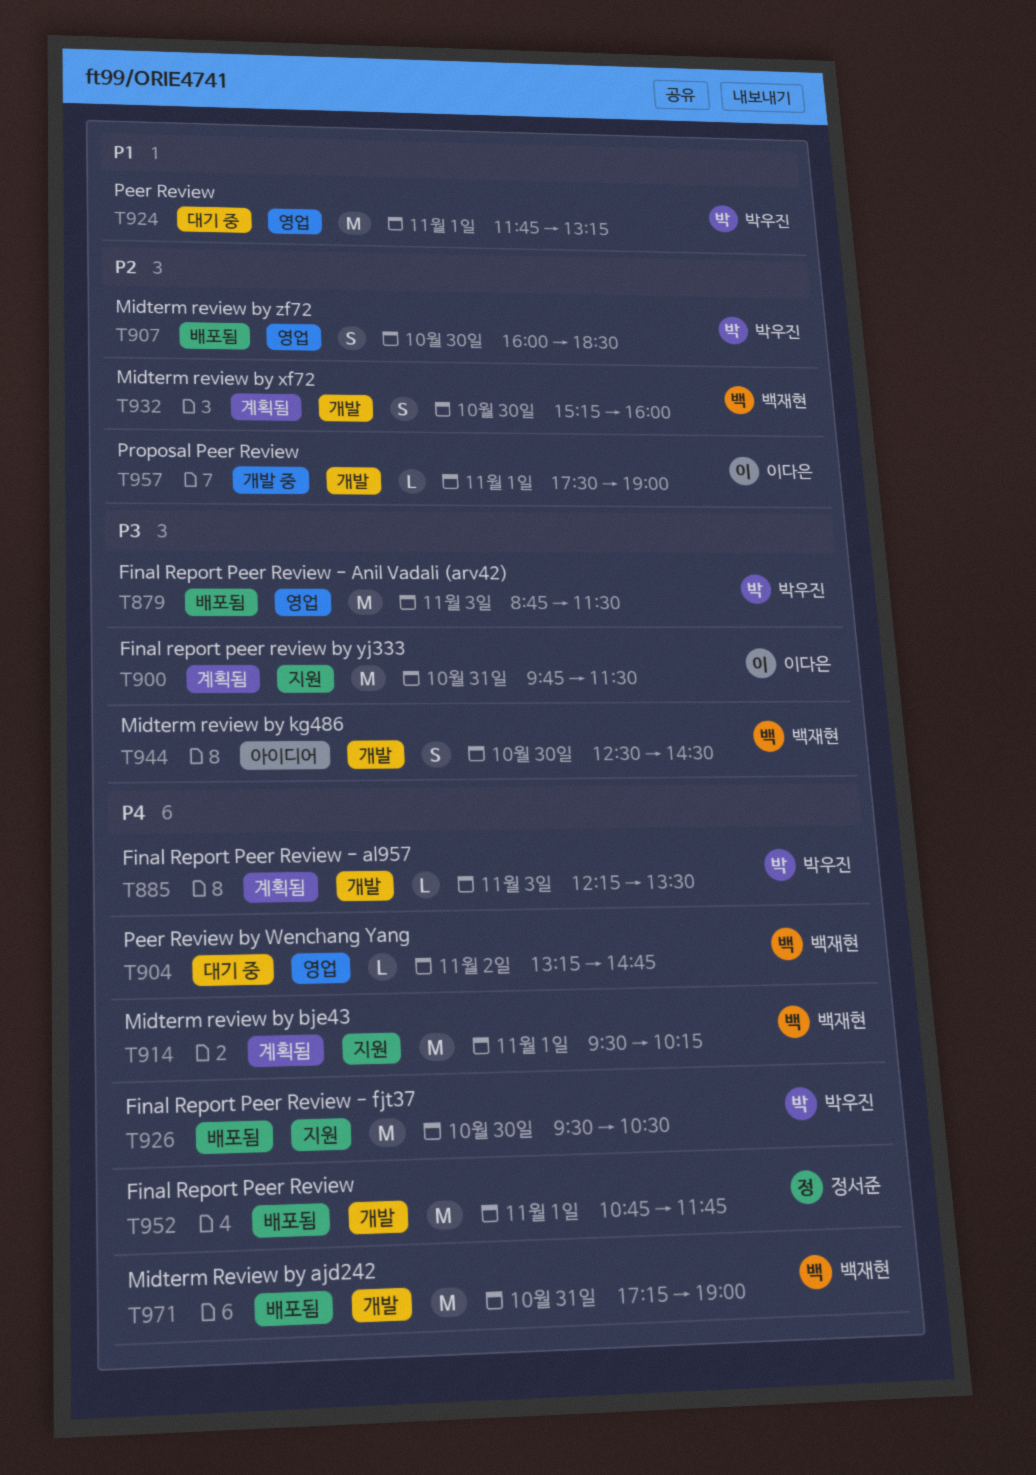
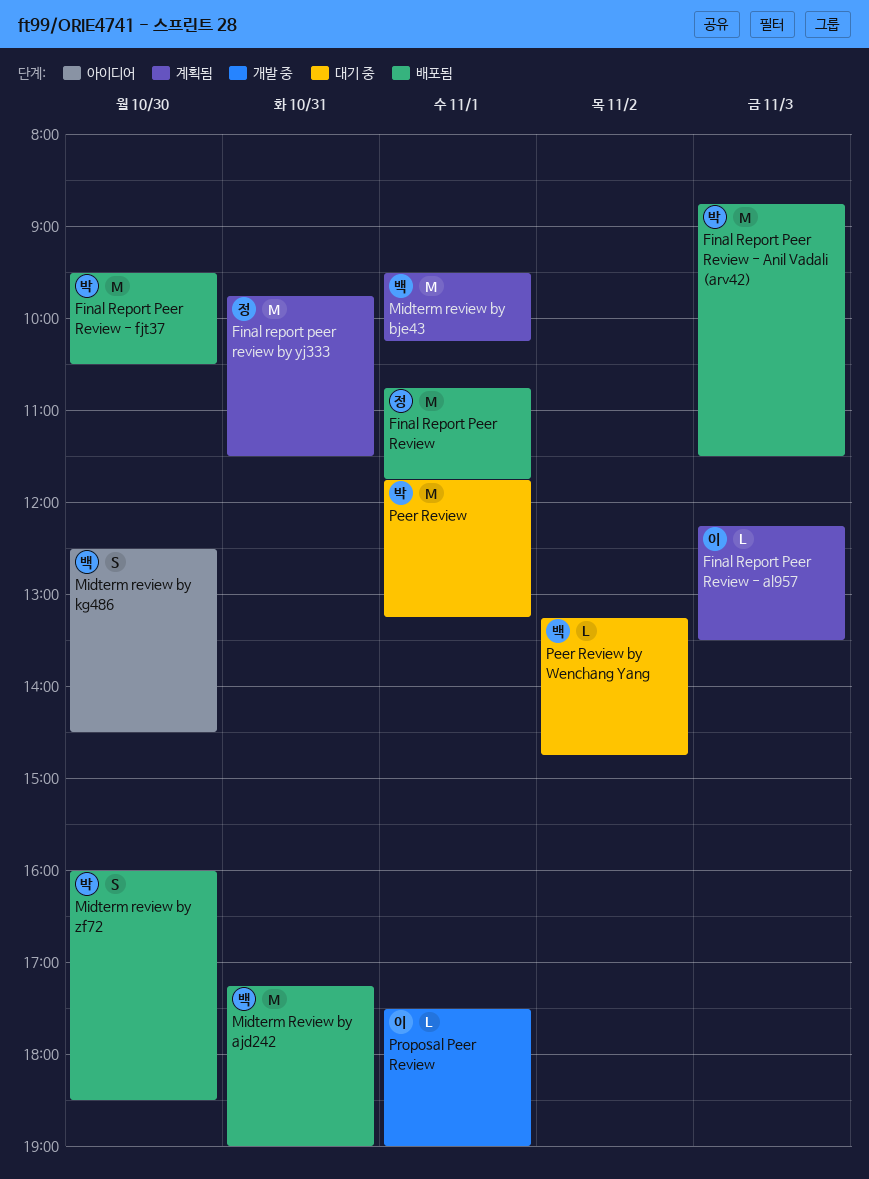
Final Report Peer Review - al957, owner: 박우진 -> 이다은
Final report peer review by yj333, owner: 이다은 -> 정서준
Midterm review by xf72: present -> none

